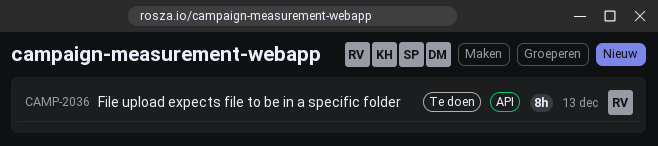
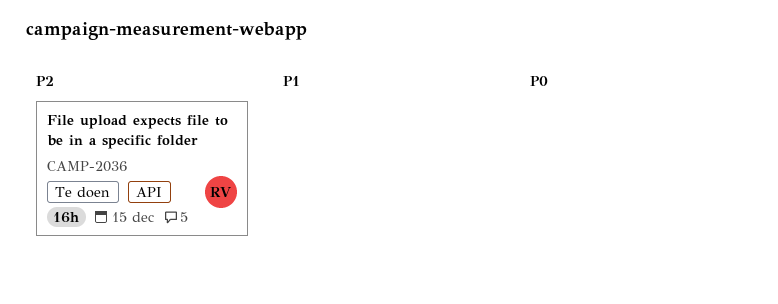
CAMP-2036, estimate: 8h -> 16h
CAMP-2036, due: Dec 13 -> Dec 15

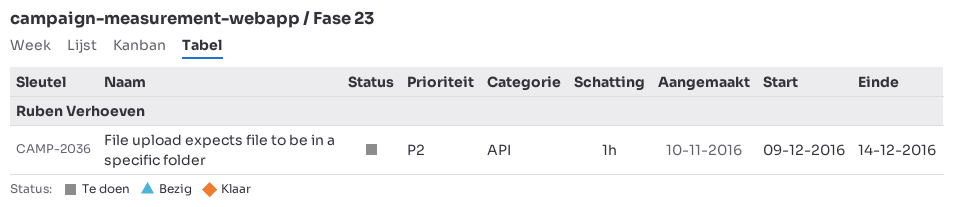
CAMP-2036, estimate: 16h -> 1h
CAMP-2036, due: Dec 15 -> Dec 14

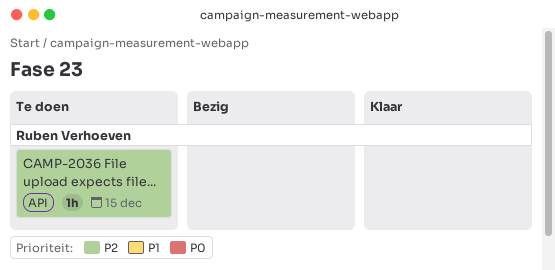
CAMP-2036, due: Dec 14 -> Dec 15

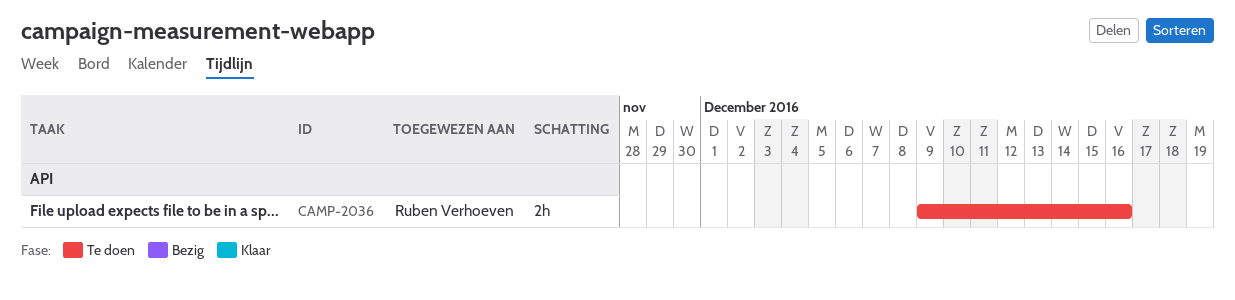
CAMP-2036, estimate: 1h -> 2h
CAMP-2036, due: Dec 15 -> Dec 16

